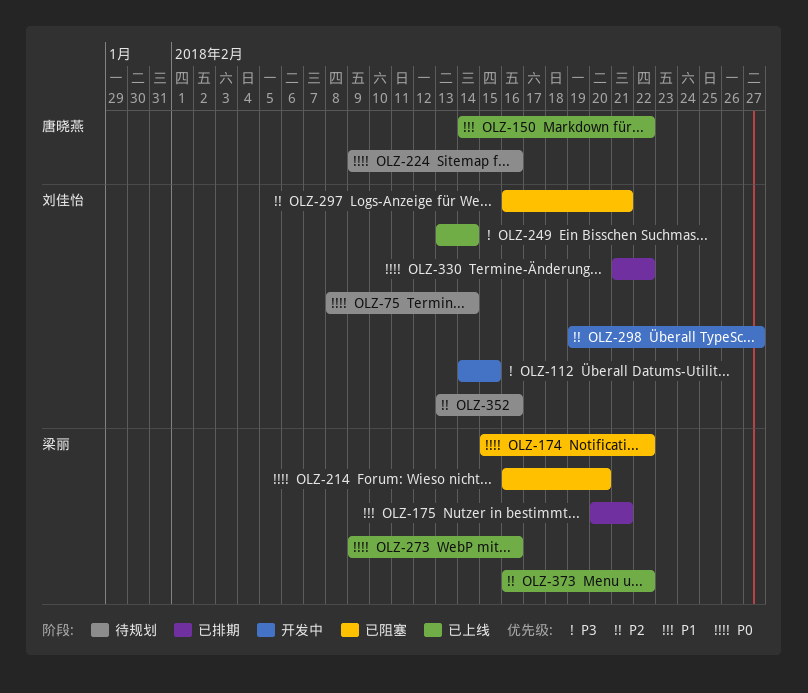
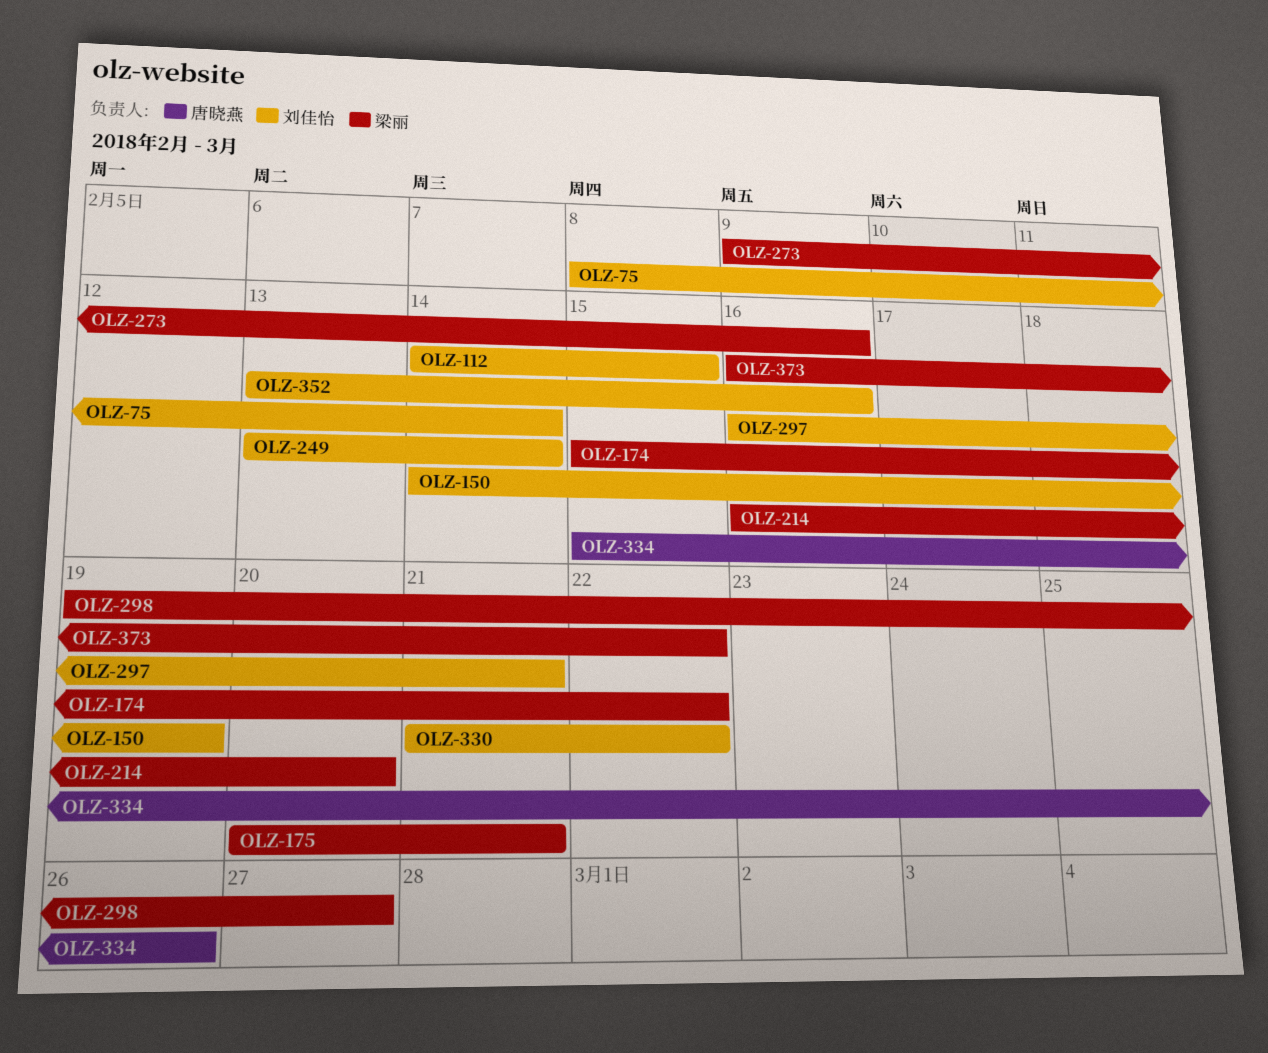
OLZ-150, owner: 唐晓燕 -> 刘佳怡
OLZ-150, due: Feb 22 -> Feb 19
OLZ-224: present -> none
OLZ-298, owner: 刘佳怡 -> 梁丽
OLZ-334: none -> present

